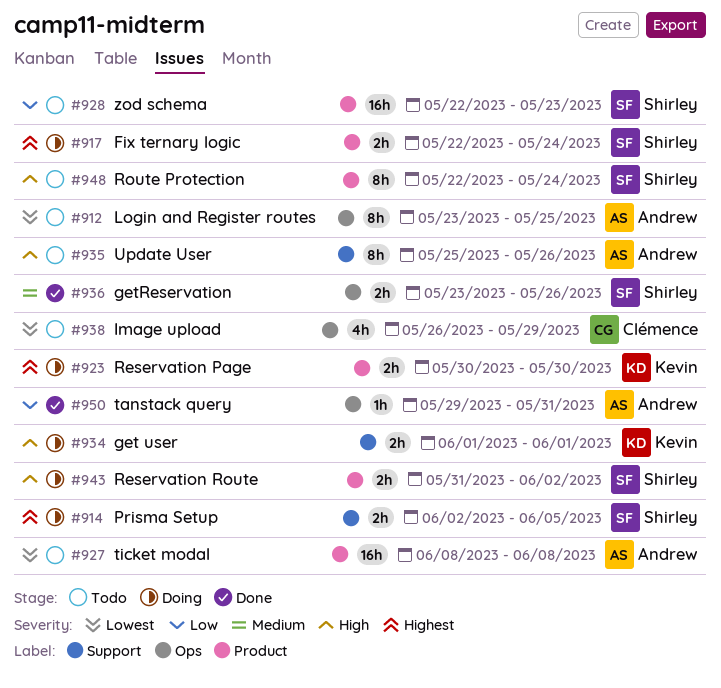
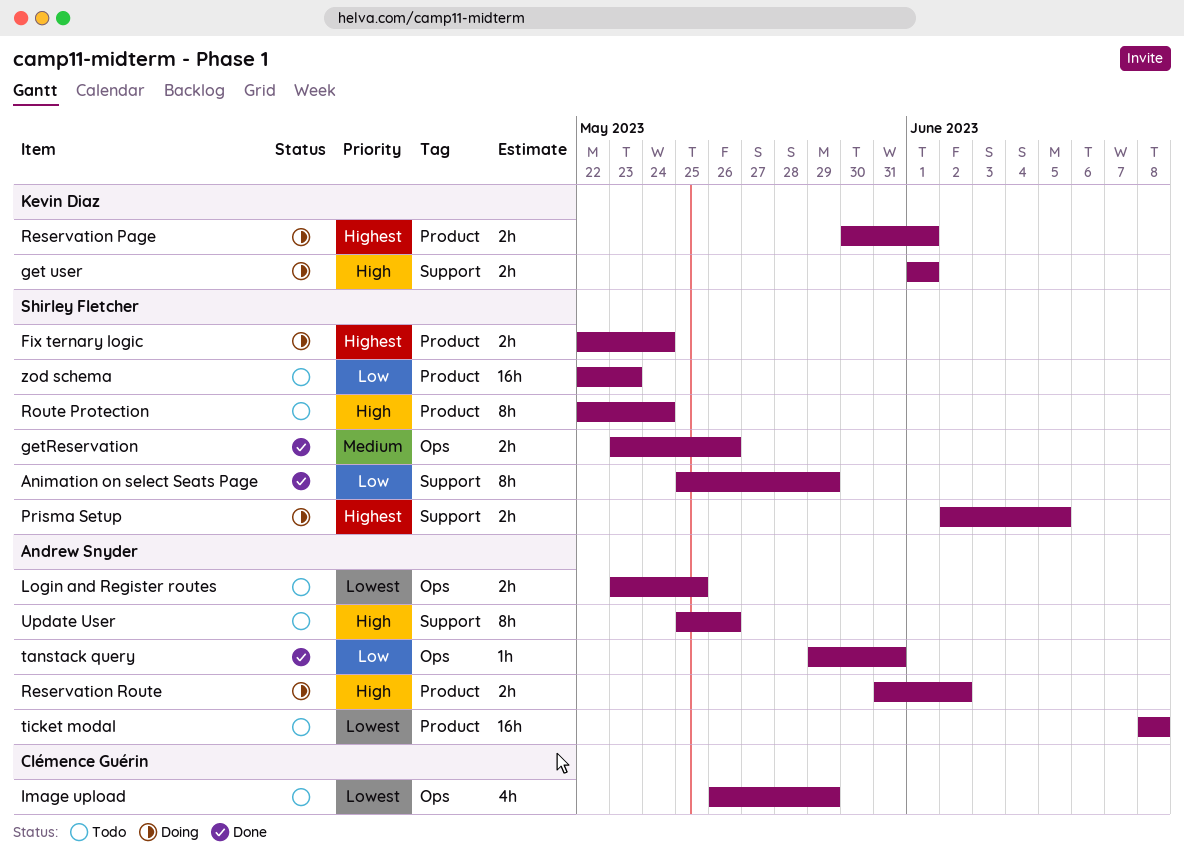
Animation on select Seats Page: none -> present
Login and Register routes, estimate: 8h -> 2h
Reservation Page, due: May 30 -> Jun 1
Reservation Route, owner: Shirley Fletcher -> Andrew Snyder

